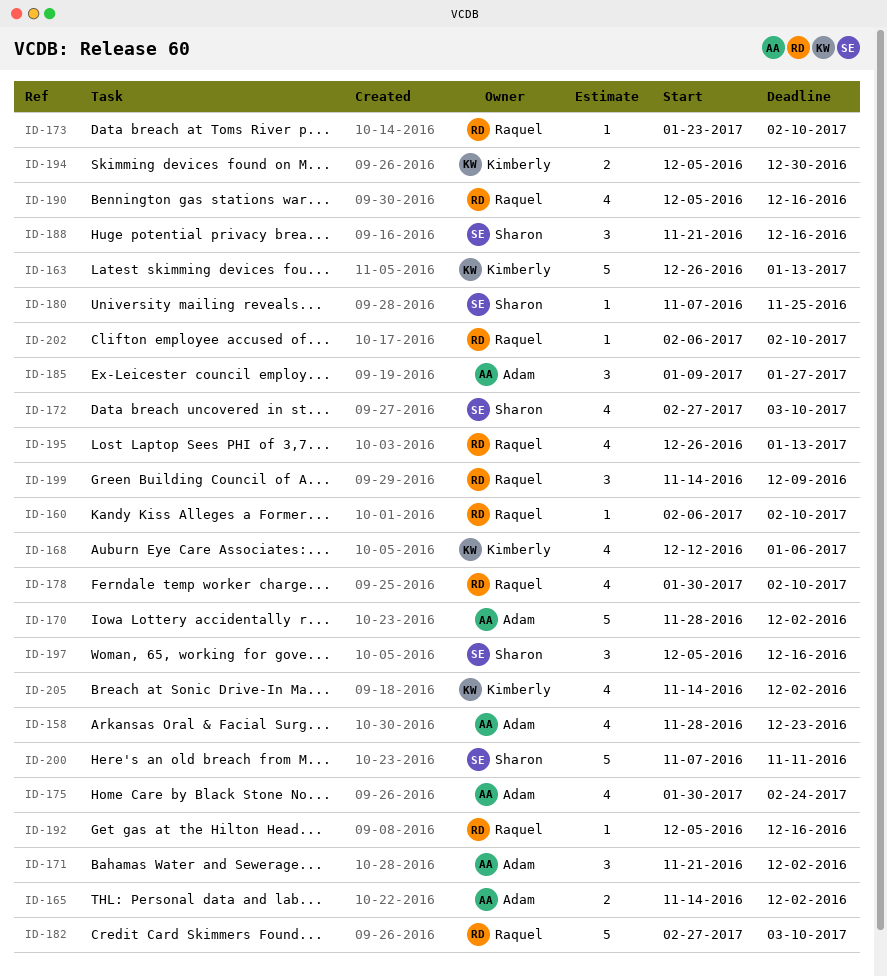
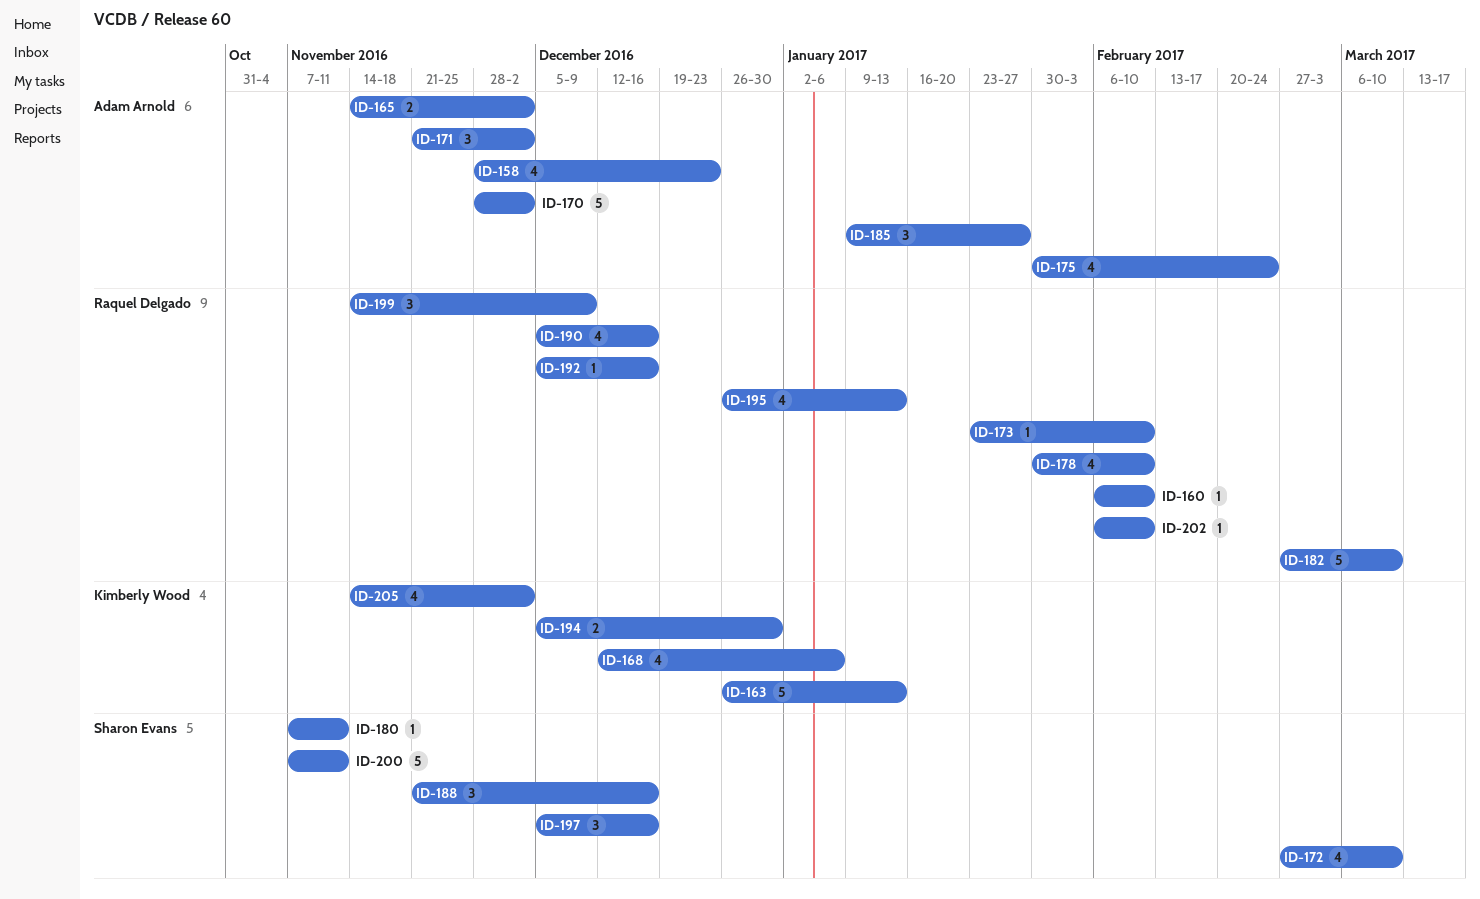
ID-180, due: Nov 25 -> Nov 11

